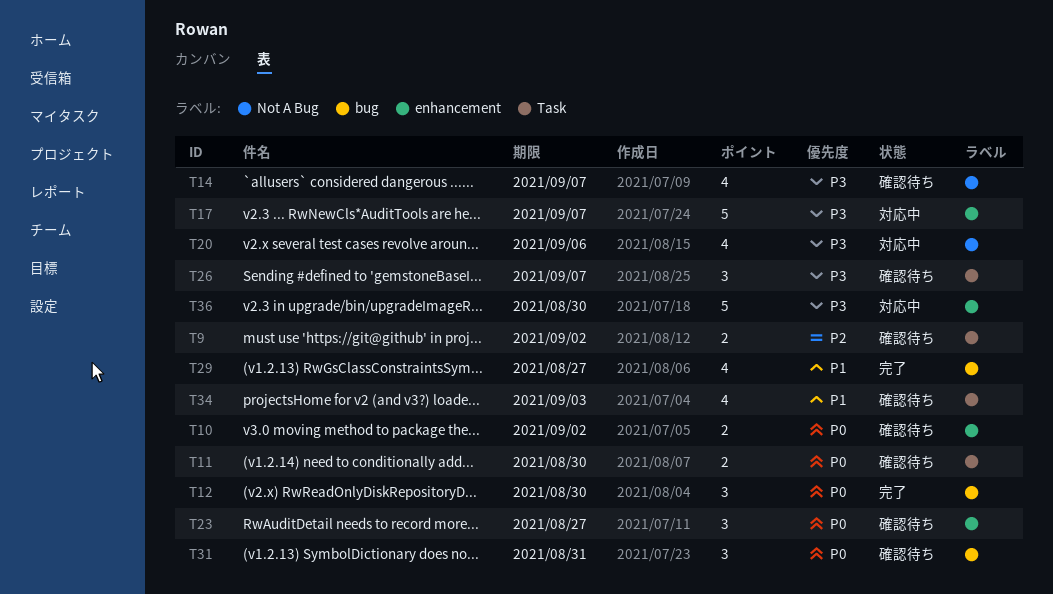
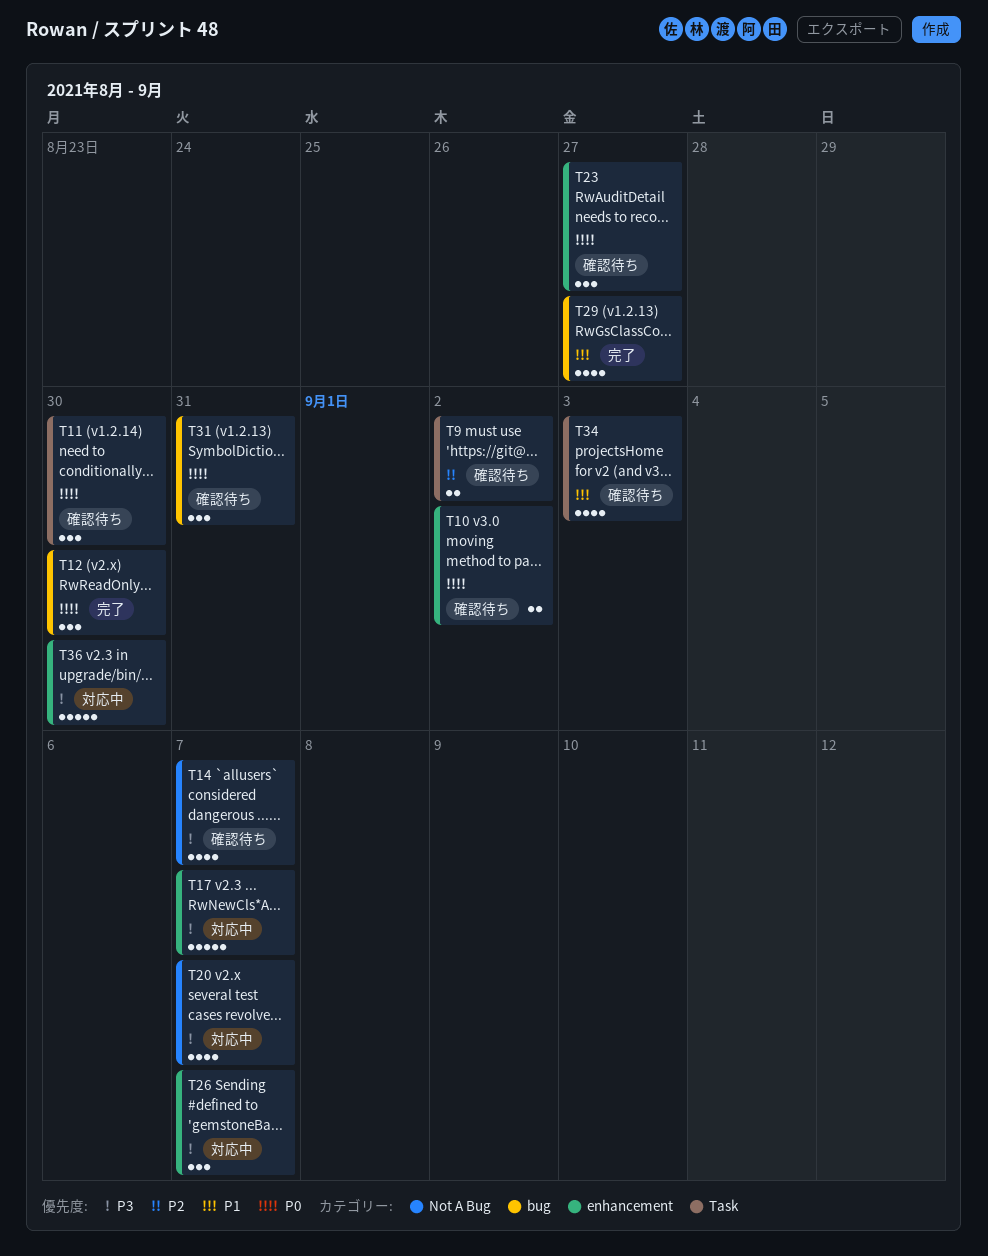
T11, estimate: 2 -> 3
T20, due: Sep 6 -> Sep 7
T26, status: 確認待ち -> 対応中
T26, label: Task -> enhancement

